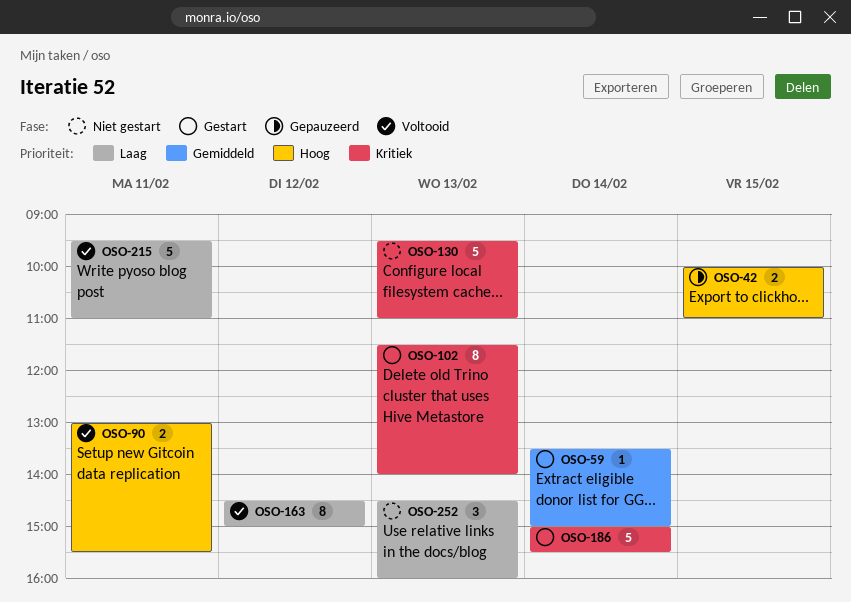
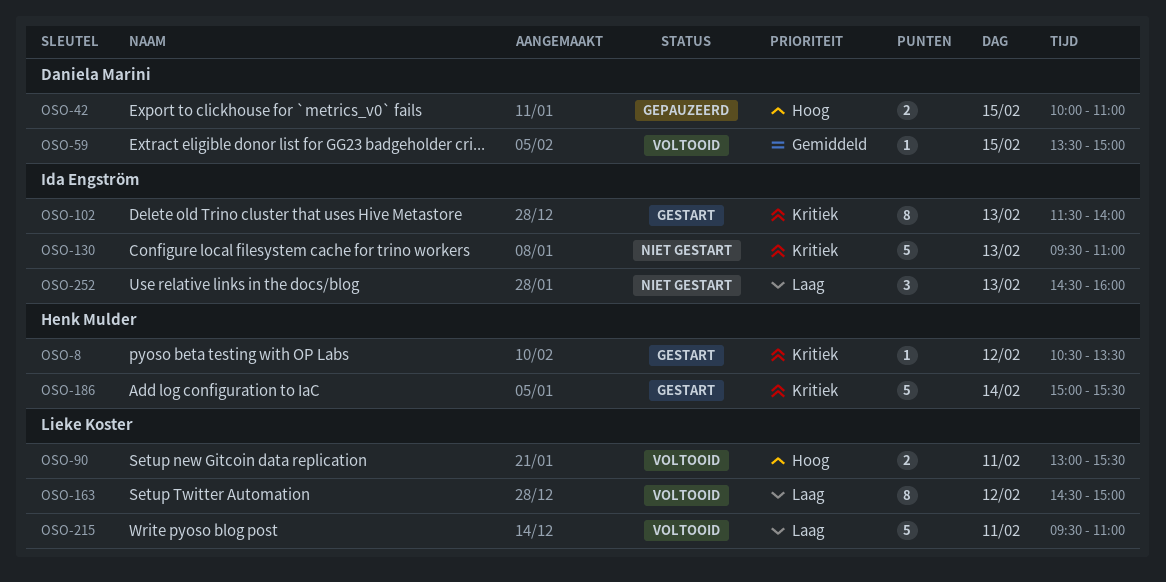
OSO-8: none -> present
OSO-59, status: Gestart -> Voltooid
OSO-59, day: Feb 14 -> Feb 15

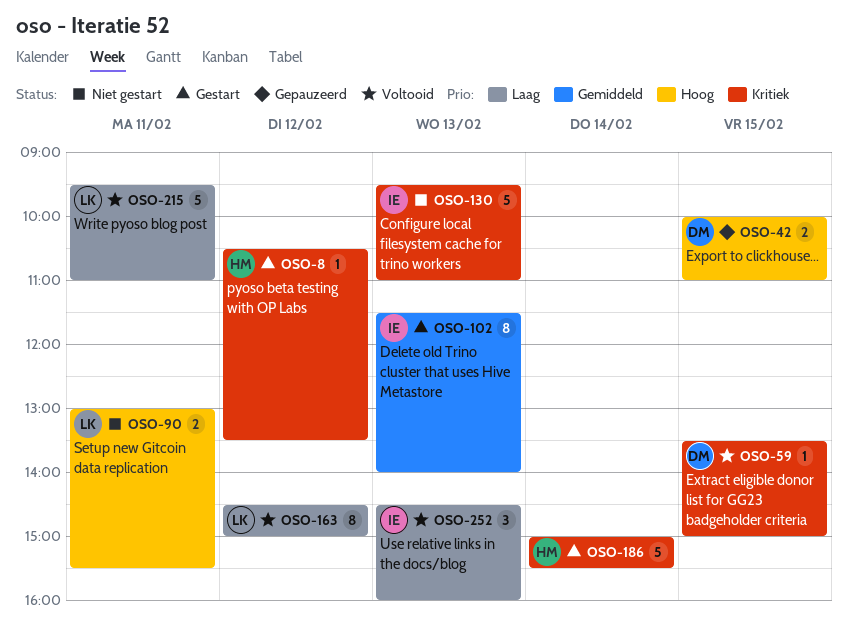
OSO-59, priority: Gemiddeld -> Kritiek
OSO-90, status: Voltooid -> Niet gestart
OSO-102, priority: Kritiek -> Gemiddeld
OSO-252, status: Niet gestart -> Voltooid

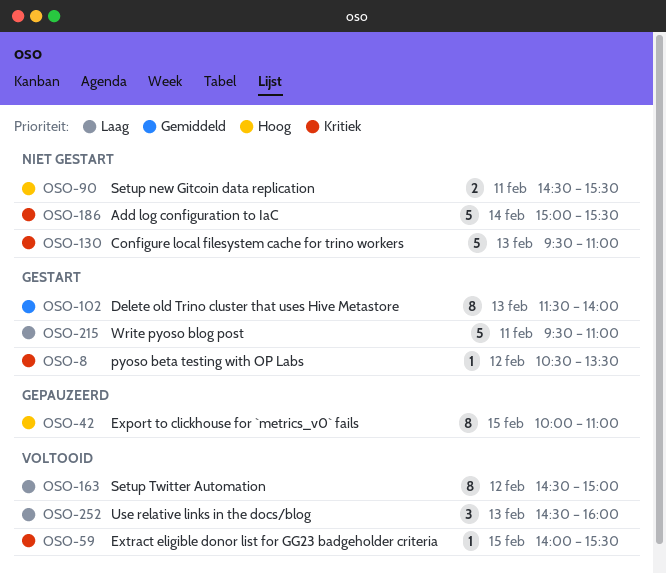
OSO-42, estimate: 2 -> 8
OSO-59, begins: 13:30 -> 14:00
OSO-59, ends: 15:00 -> 15:30
OSO-90, begins: 13:00 -> 14:30
OSO-186, status: Gestart -> Niet gestart
OSO-215, status: Voltooid -> Gestart

